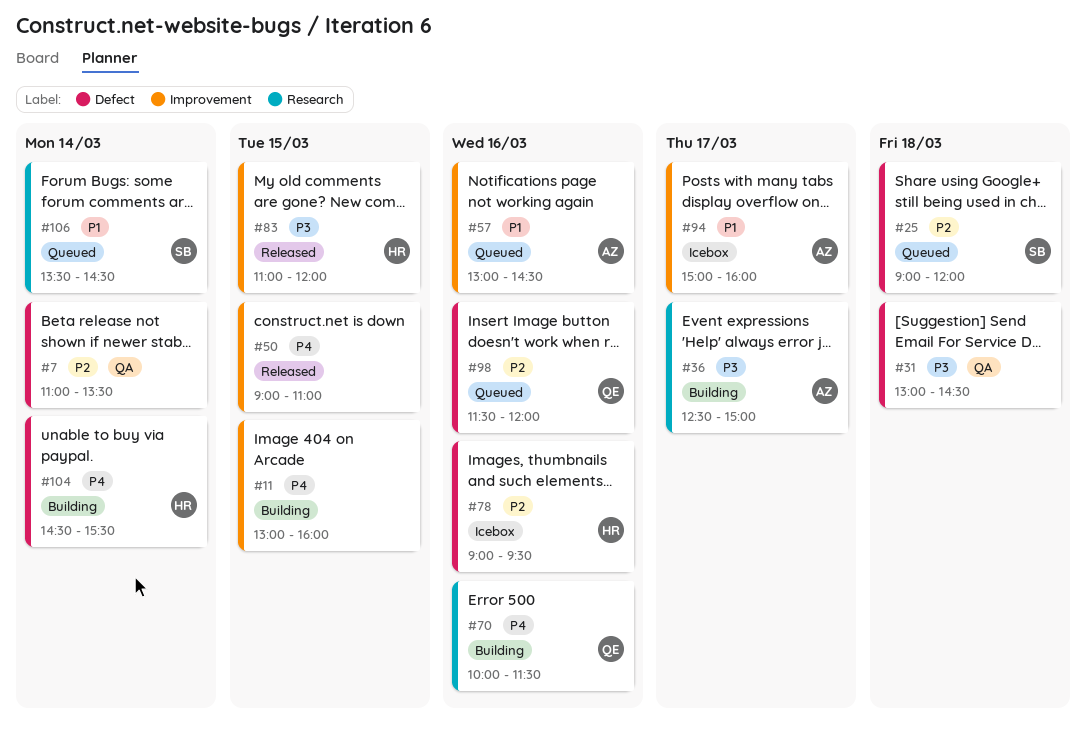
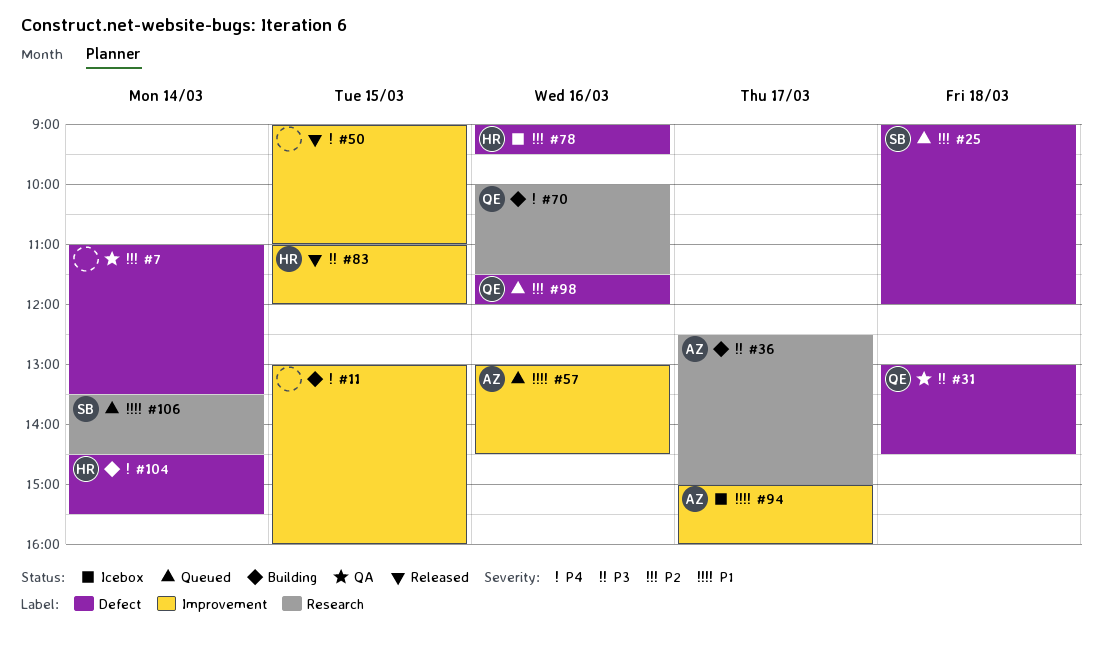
#31, owner: none -> QE

